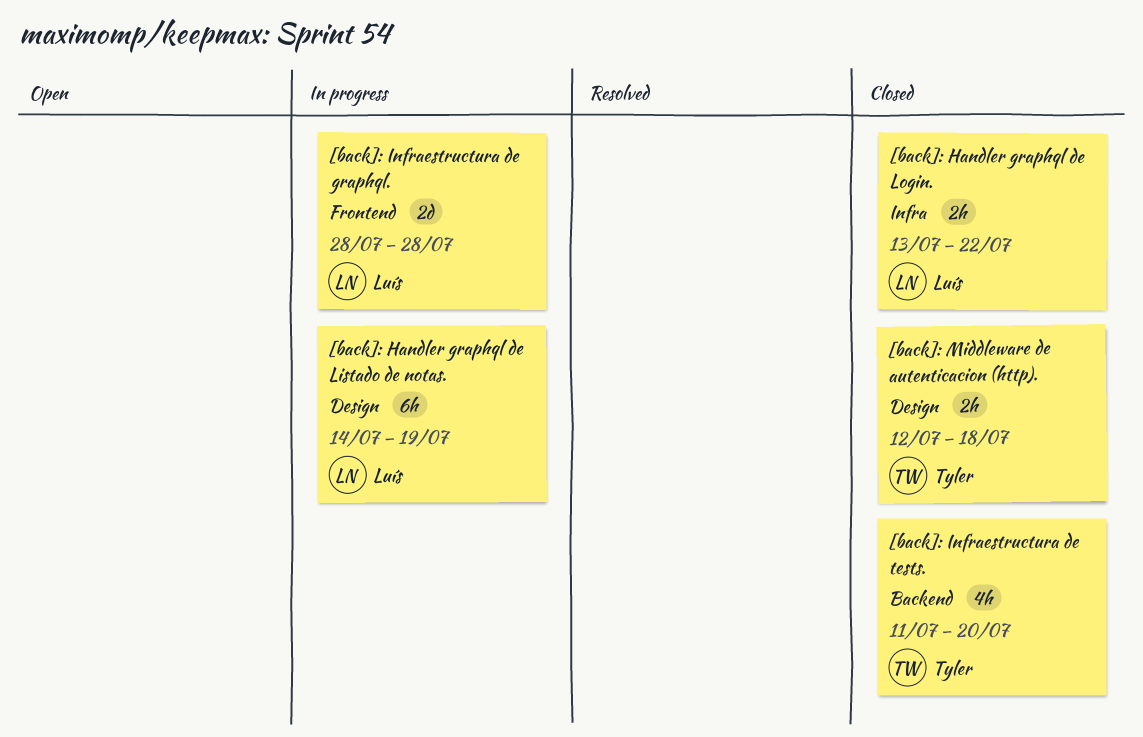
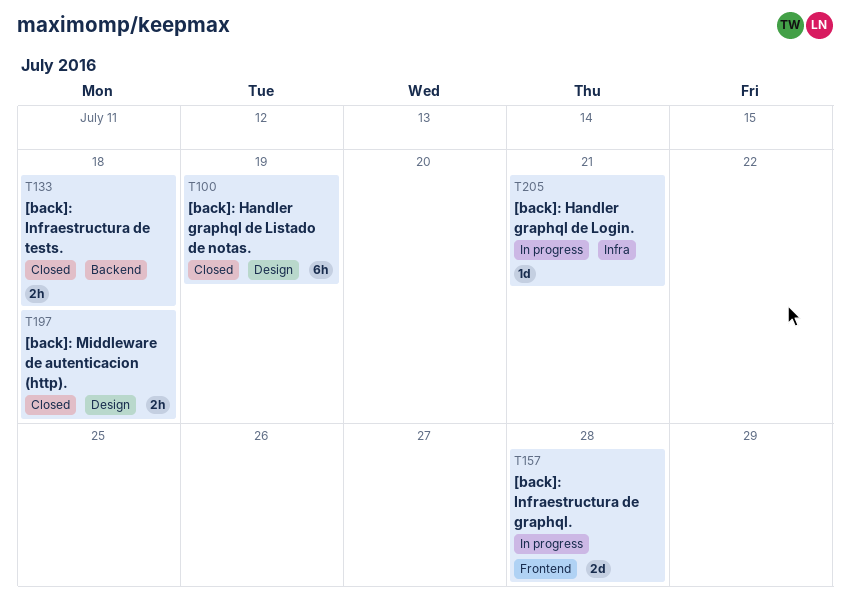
[back]: Handler graphql de Listado de notas., status: In progress -> Closed
[back]: Handler graphql de Login., status: Closed -> In progress
[back]: Handler graphql de Login., estimate: 2h -> 1d
[back]: Handler graphql de Login., due: Jul 22 -> Jul 21
[back]: Infraestructura de tests., estimate: 4h -> 2h
[back]: Infraestructura de tests., due: Jul 20 -> Jul 18

